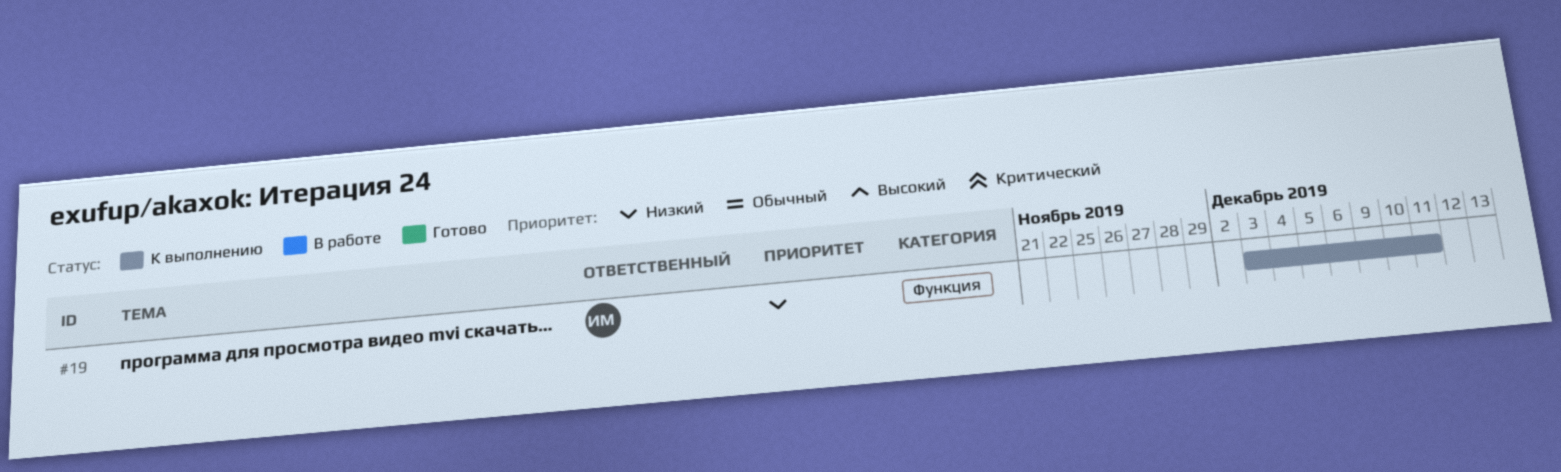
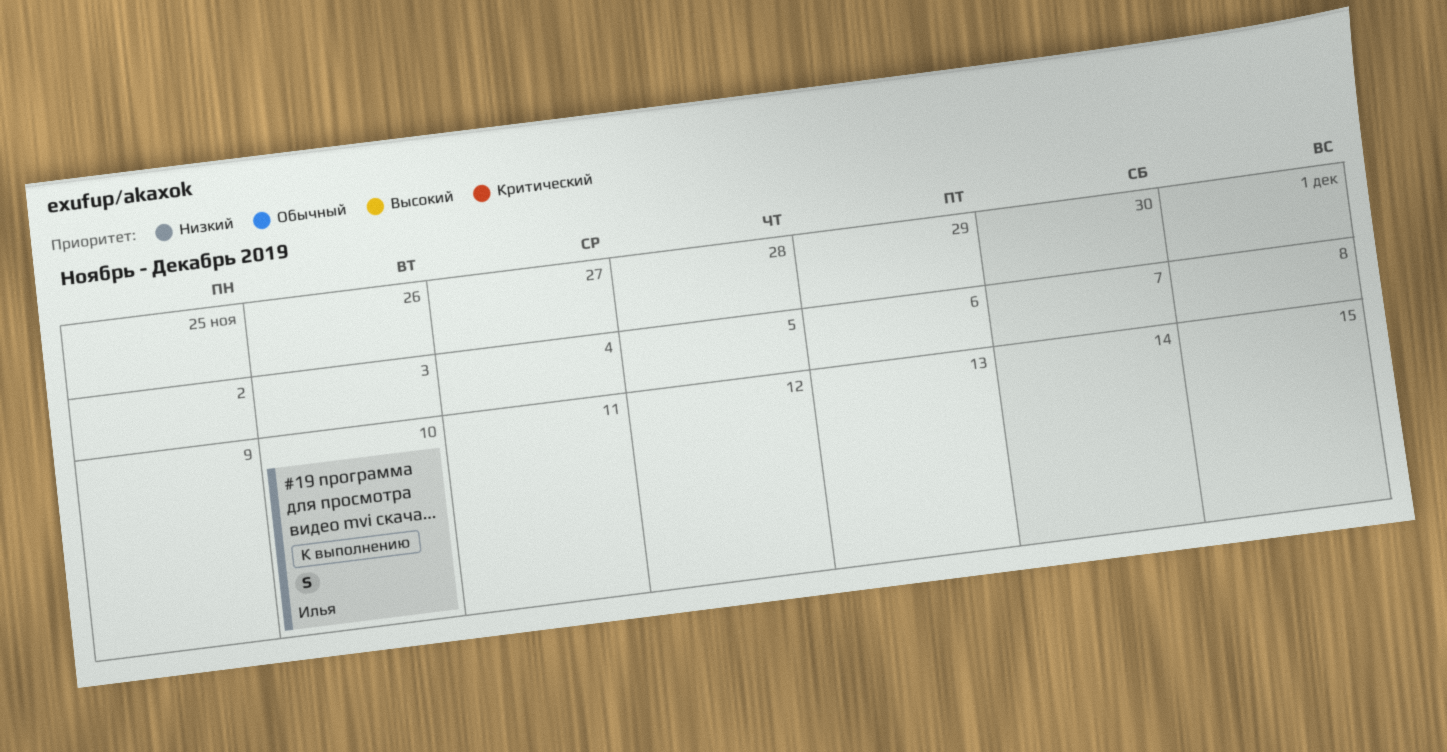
#19, due: Dec 11 -> Dec 10

